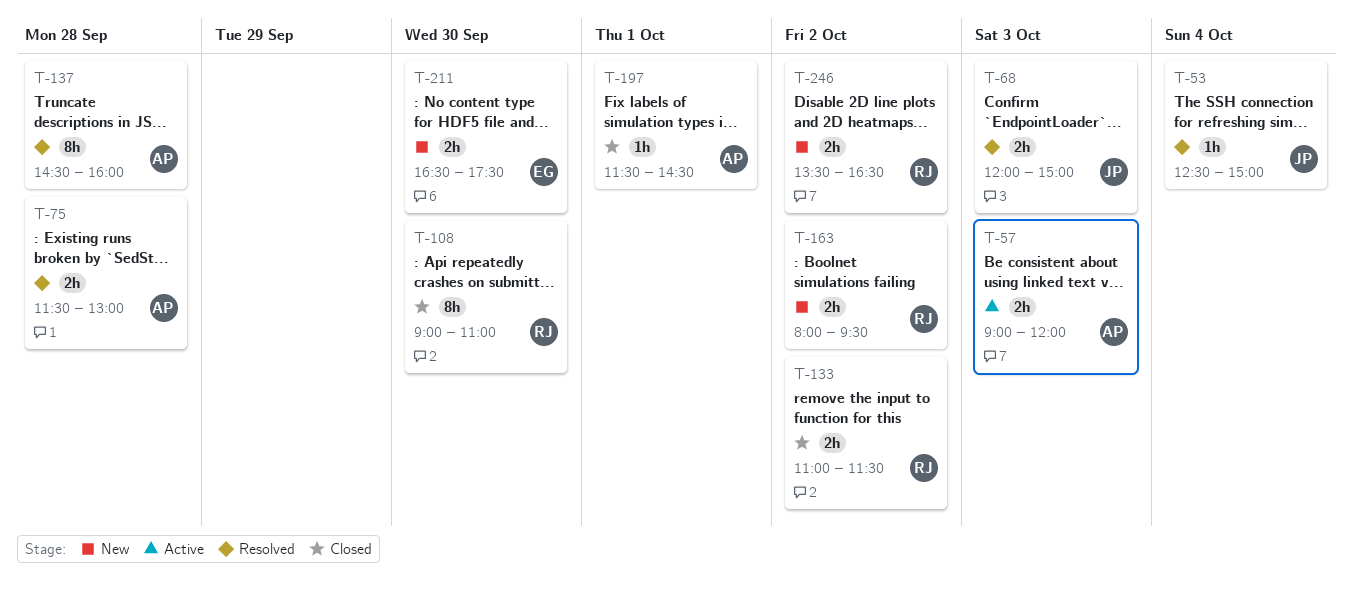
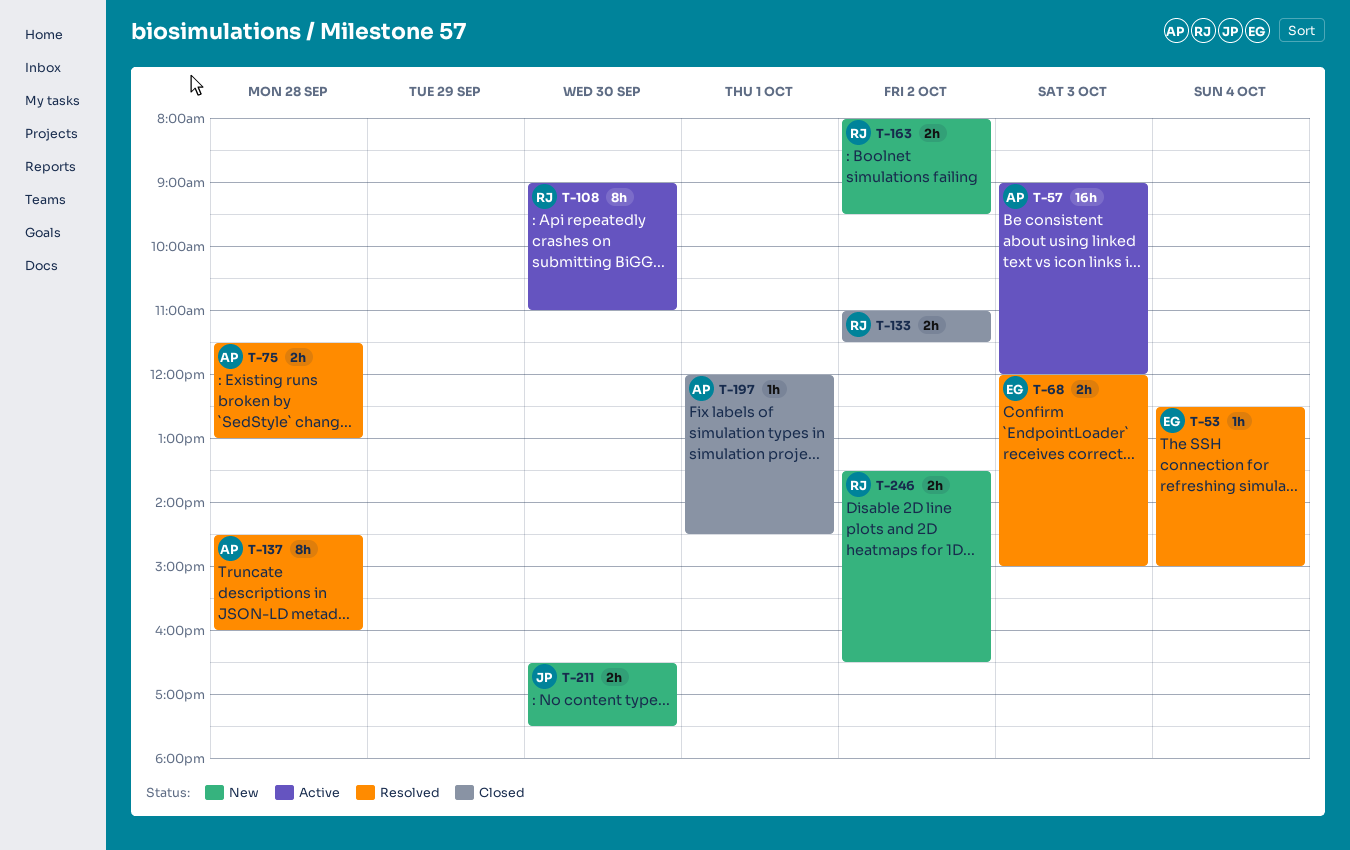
T-53, owner: JP -> EG
T-57, estimate: 2h -> 16h
T-68, owner: JP -> EG
T-108, status: Closed -> Active
T-197, begins: 11:30 -> 12:00
T-211, owner: EG -> JP

